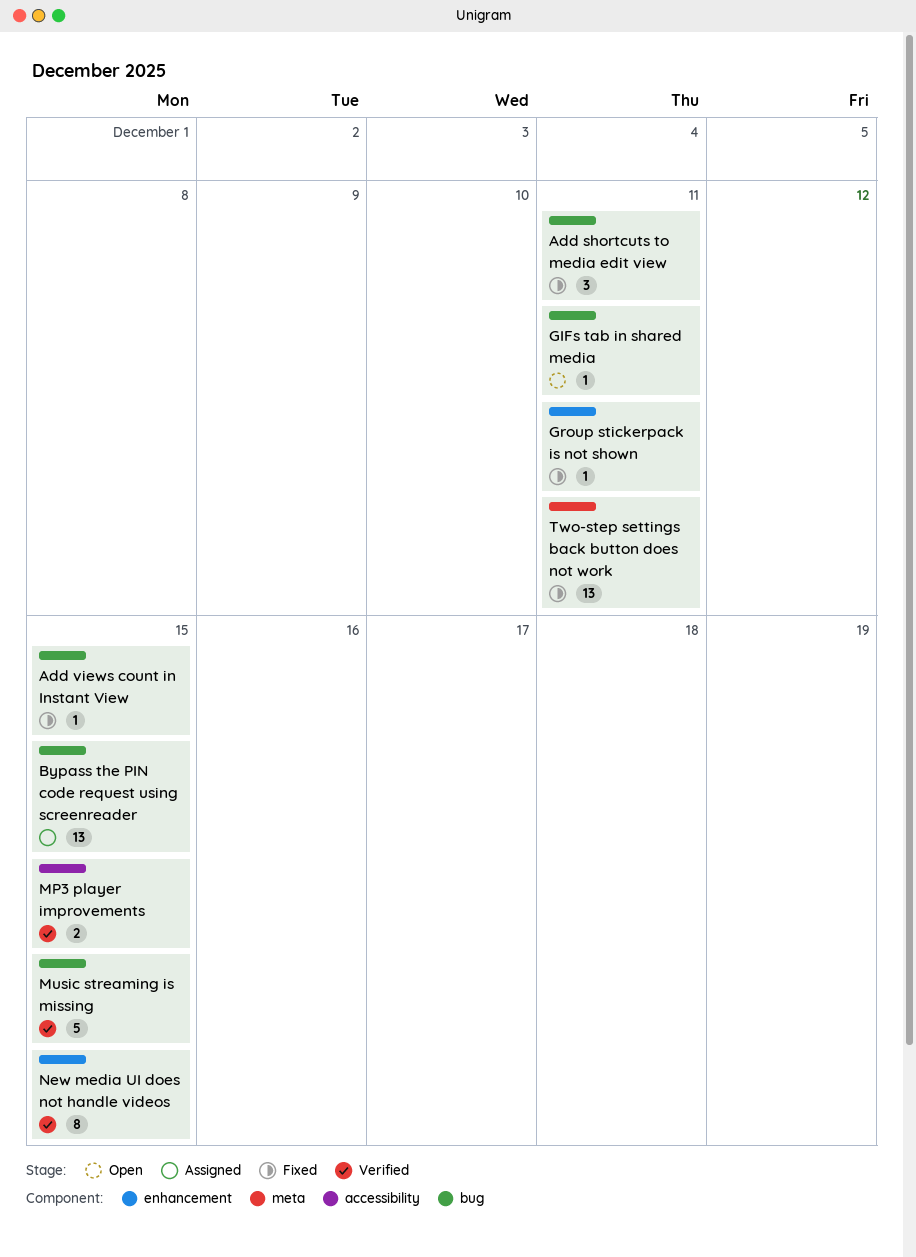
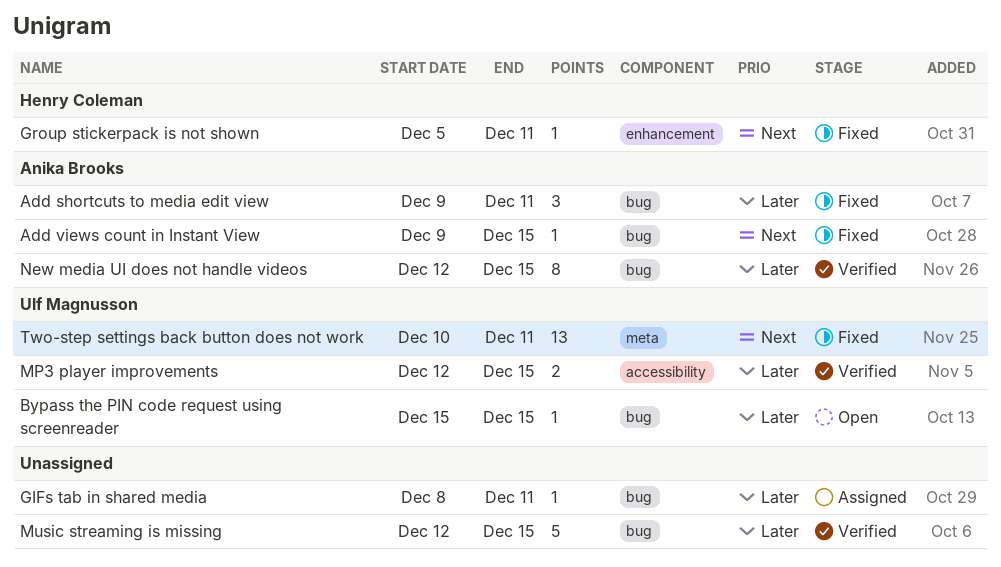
Bypass the PIN code request using screenreader, status: Assigned -> Open
Bypass the PIN code request using screenreader, estimate: 13 -> 1
GIFs tab in shared media, status: Open -> Assigned
New media UI does not handle videos, label: enhancement -> bug

